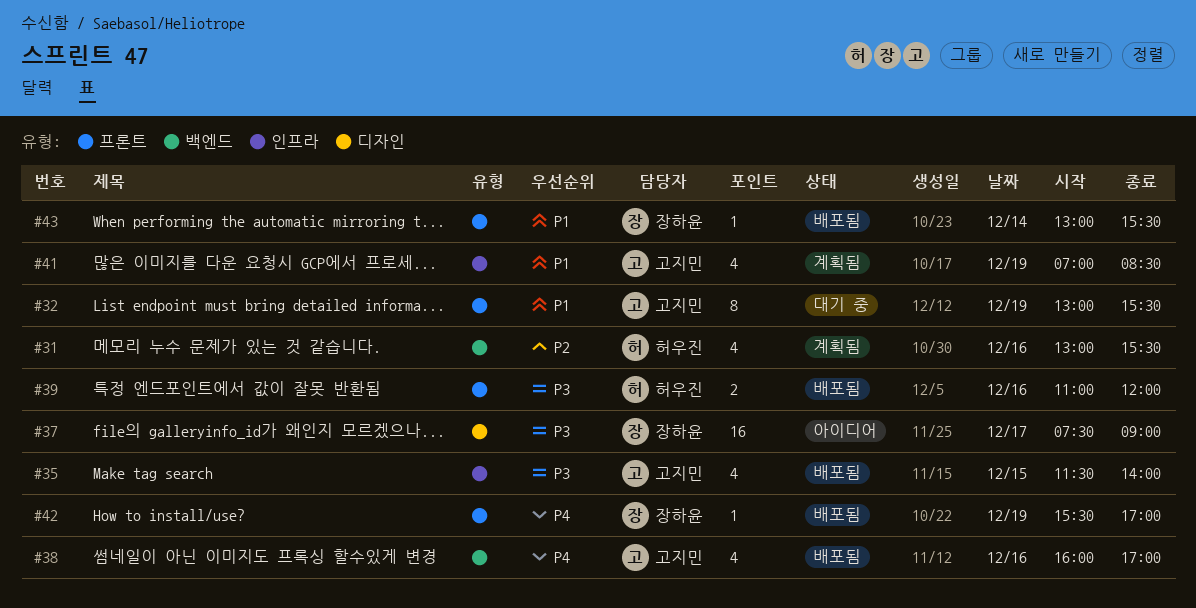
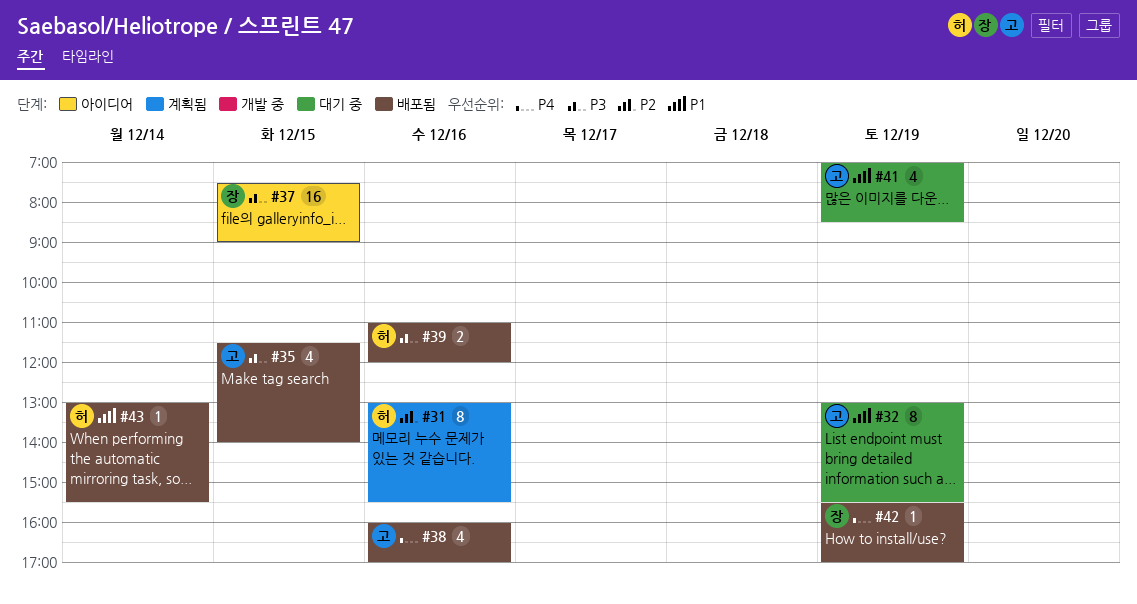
#31, estimate: 4 -> 8
#37, day: Dec 17 -> Dec 15
#41, status: 계획됨 -> 대기 중
#43, owner: 장하윤 -> 허우진

